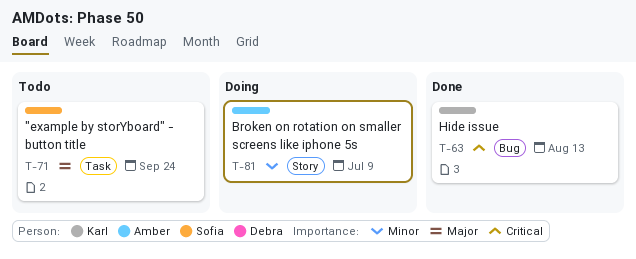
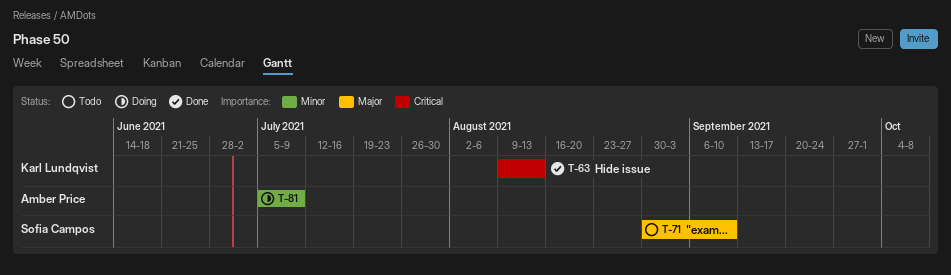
T-71, due: Sep 24 -> Sep 10

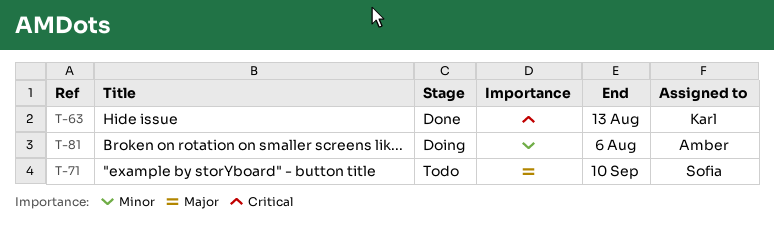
T-81, due: Jul 9 -> Aug 6

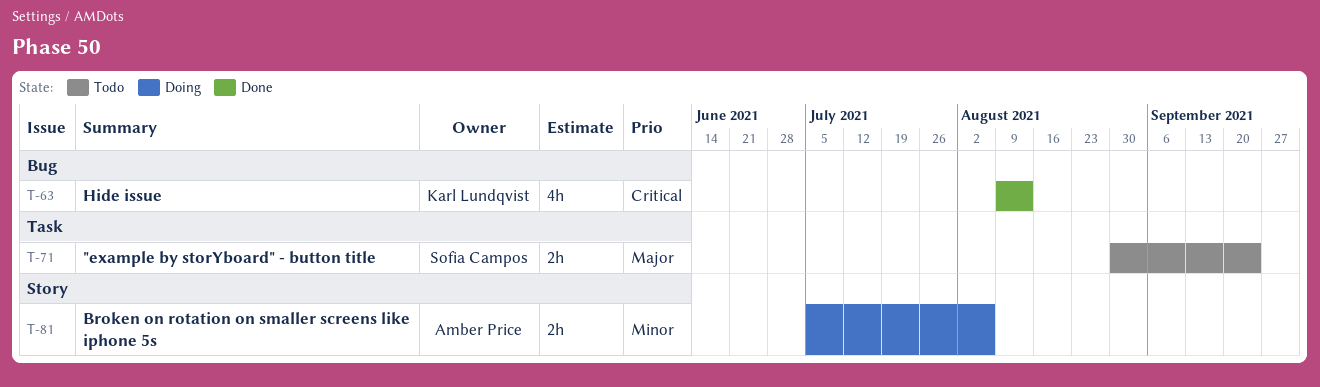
T-71, due: Sep 10 -> Sep 24

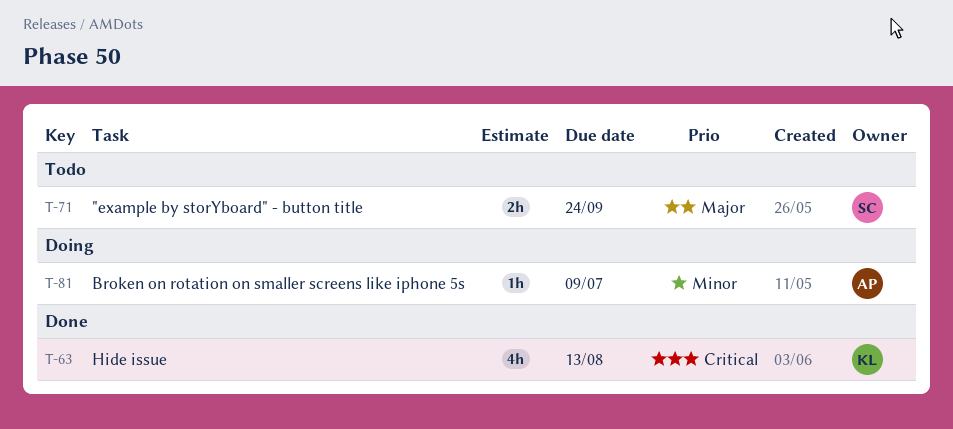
T-81, estimate: 2h -> 1h
T-81, due: Aug 6 -> Jul 9

